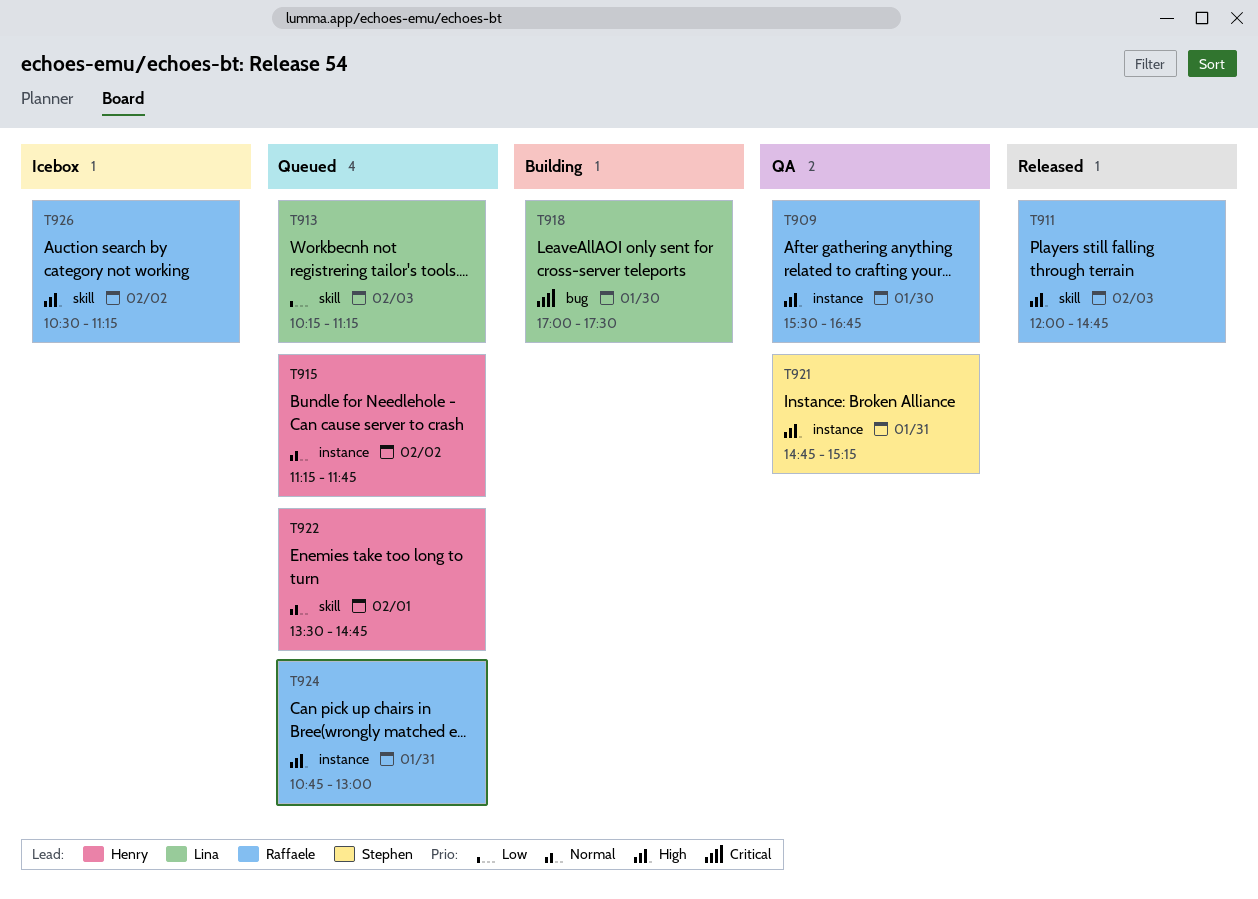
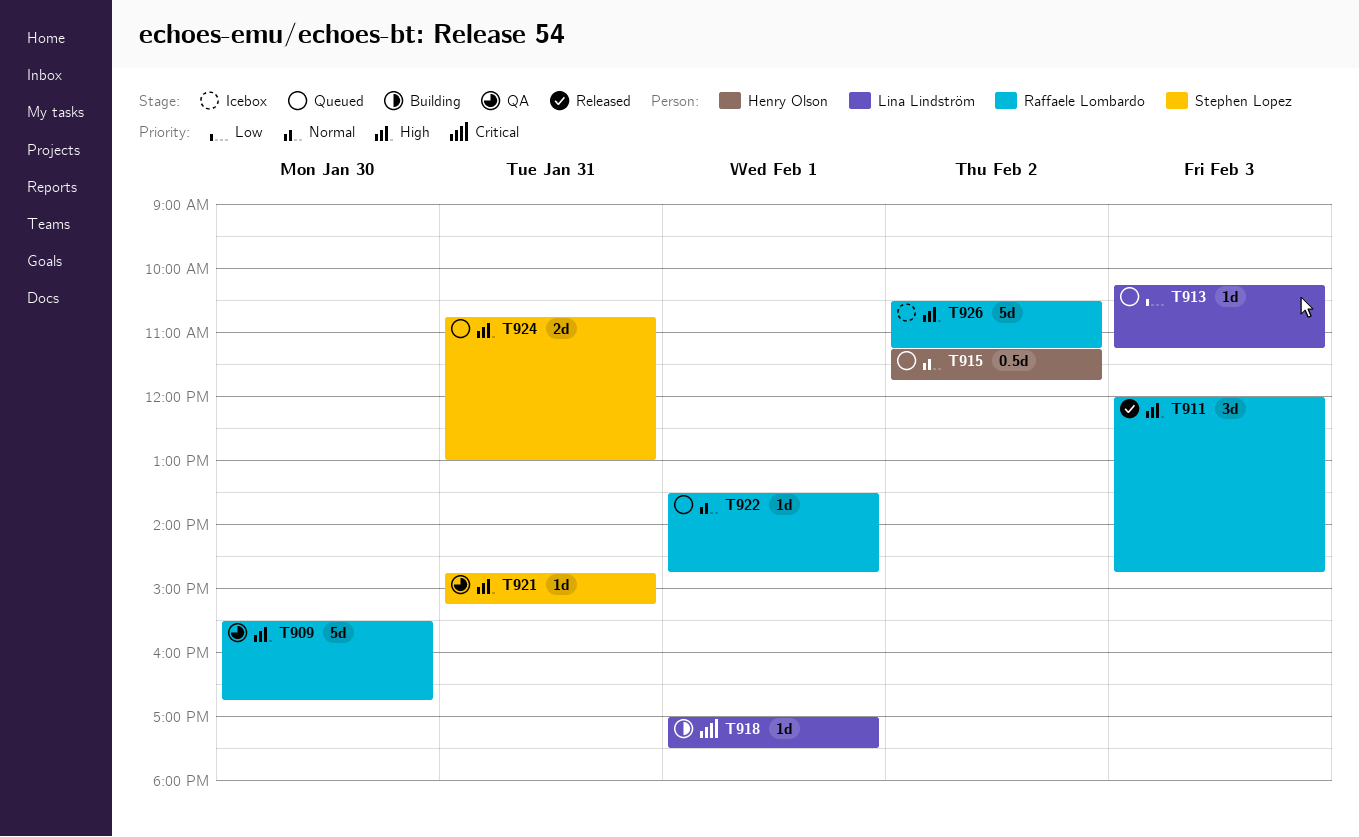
T918, day: Jan 30 -> Feb 1
T922, owner: Henry Olson -> Raffaele Lombardo
T924, owner: Raffaele Lombardo -> Stephen Lopez

